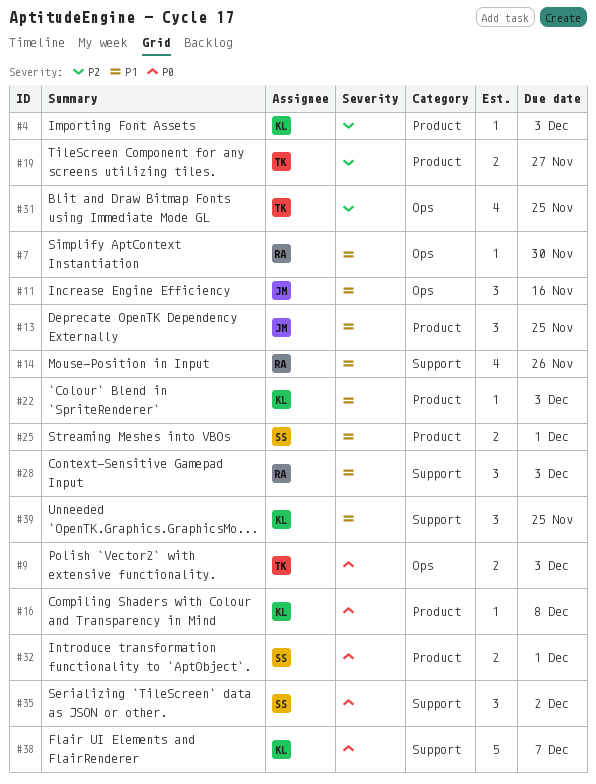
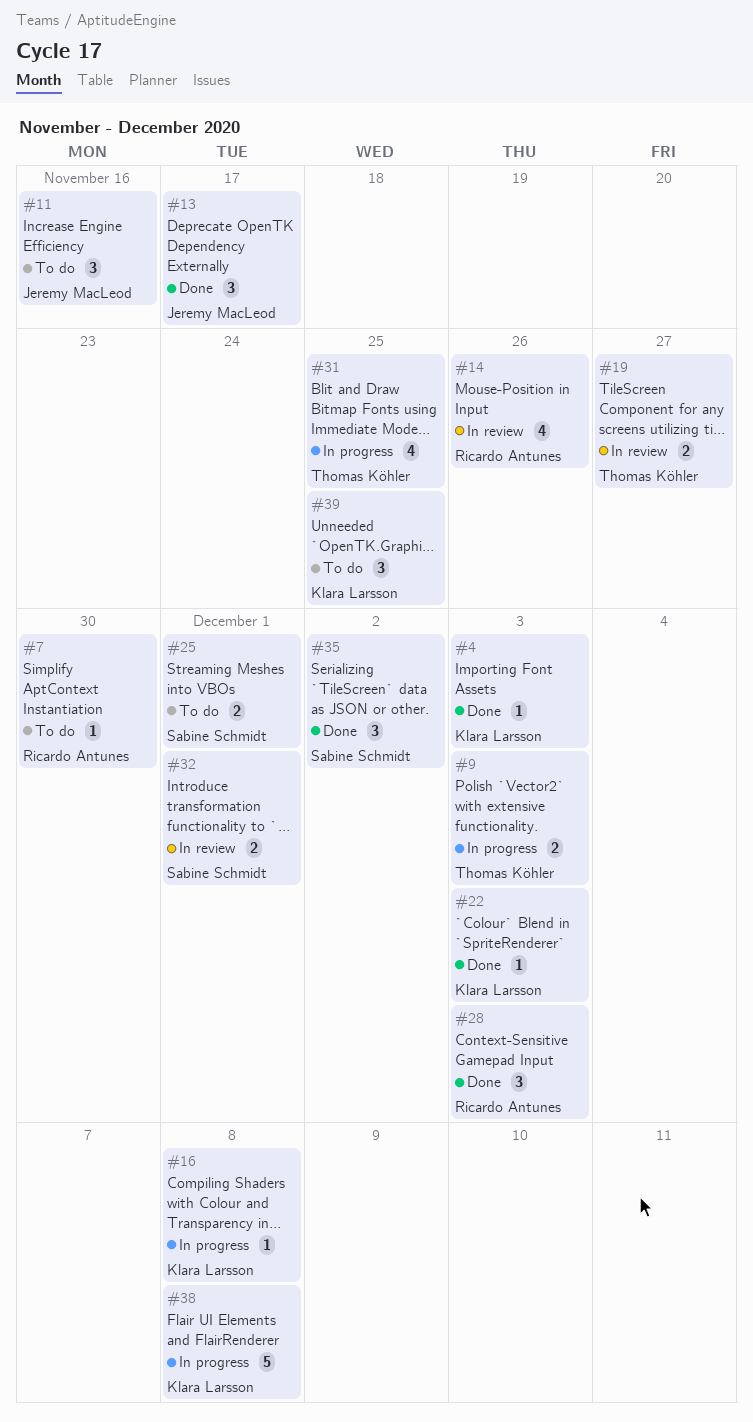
#13, due: Nov 25 -> Nov 17
#38, due: Dec 7 -> Dec 8

